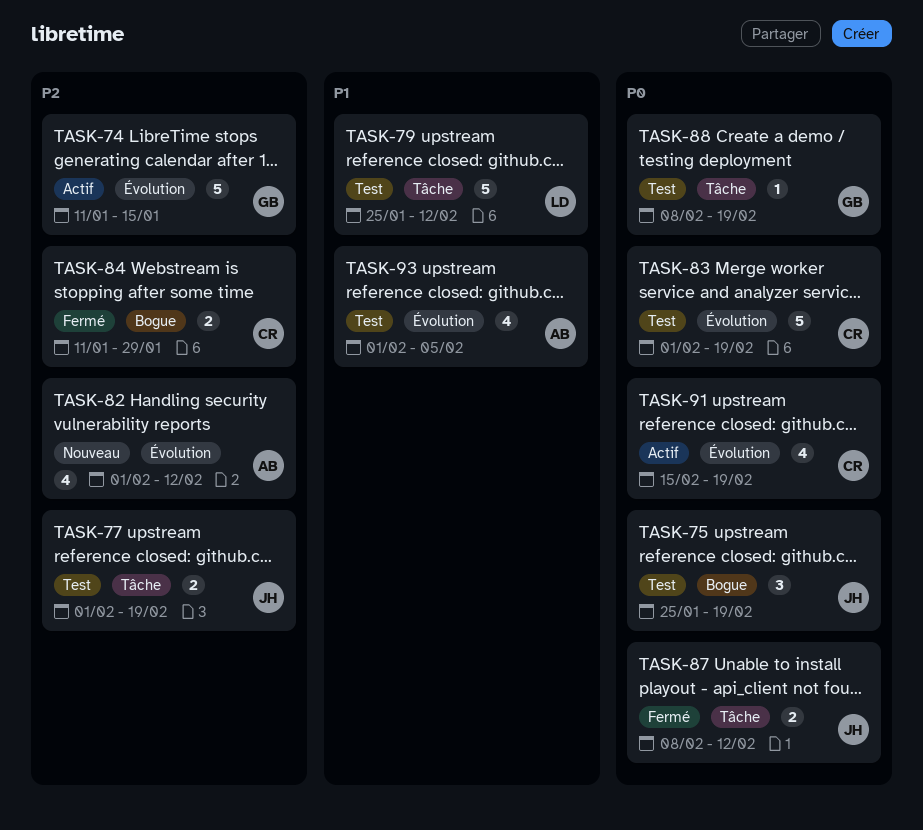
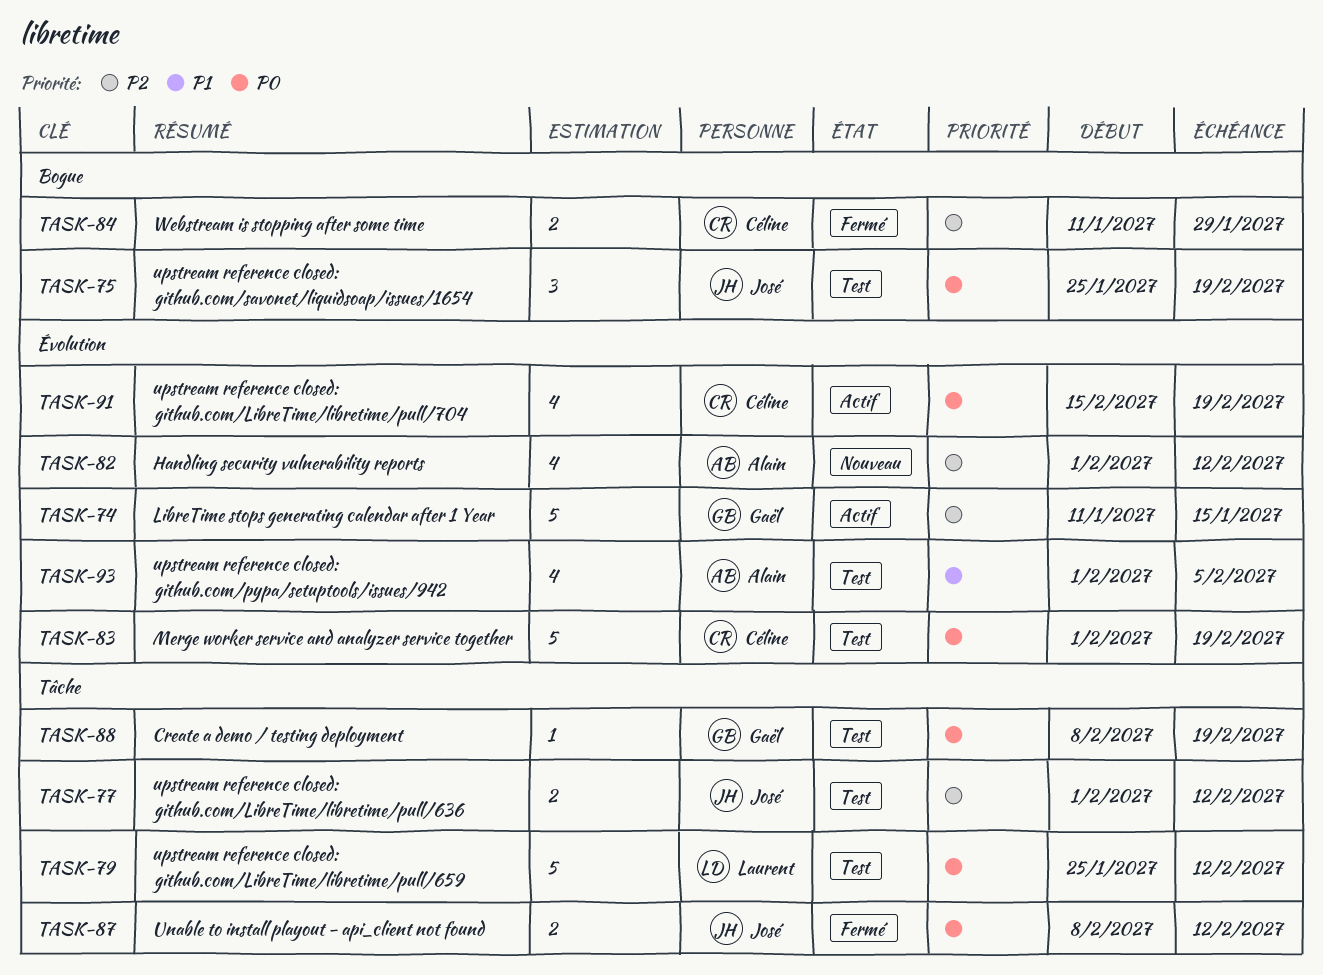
TASK-77, due: Feb 19 -> Feb 12
TASK-79, priority: P1 -> P0

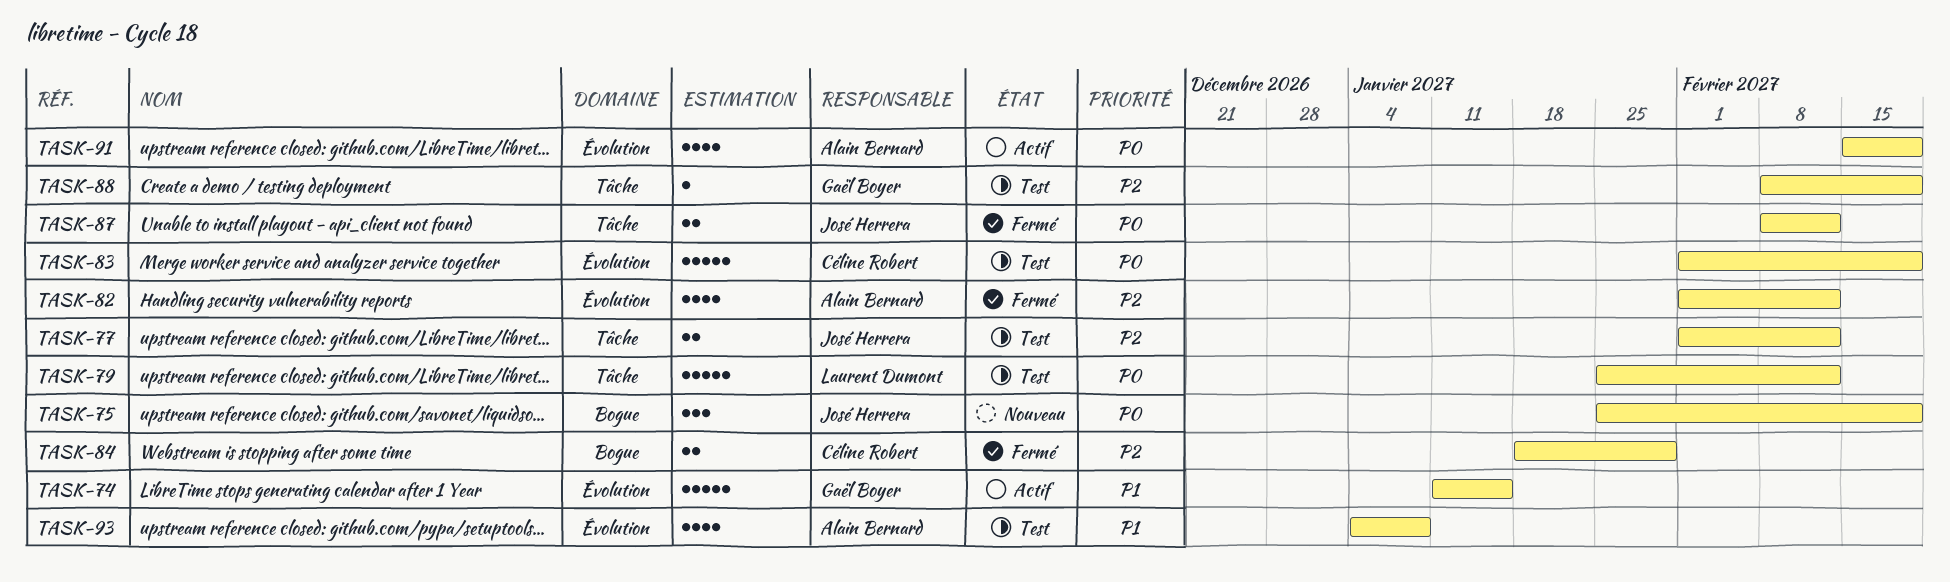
TASK-74, priority: P2 -> P1
TASK-75, status: Test -> Nouveau
TASK-82, status: Nouveau -> Fermé
TASK-84, start: Jan 11 -> Jan 18
TASK-88, priority: P0 -> P2
TASK-91, owner: Céline Robert -> Alain Bernard
TASK-93, start: Feb 1 -> Jan 4
TASK-93, due: Feb 5 -> Jan 8

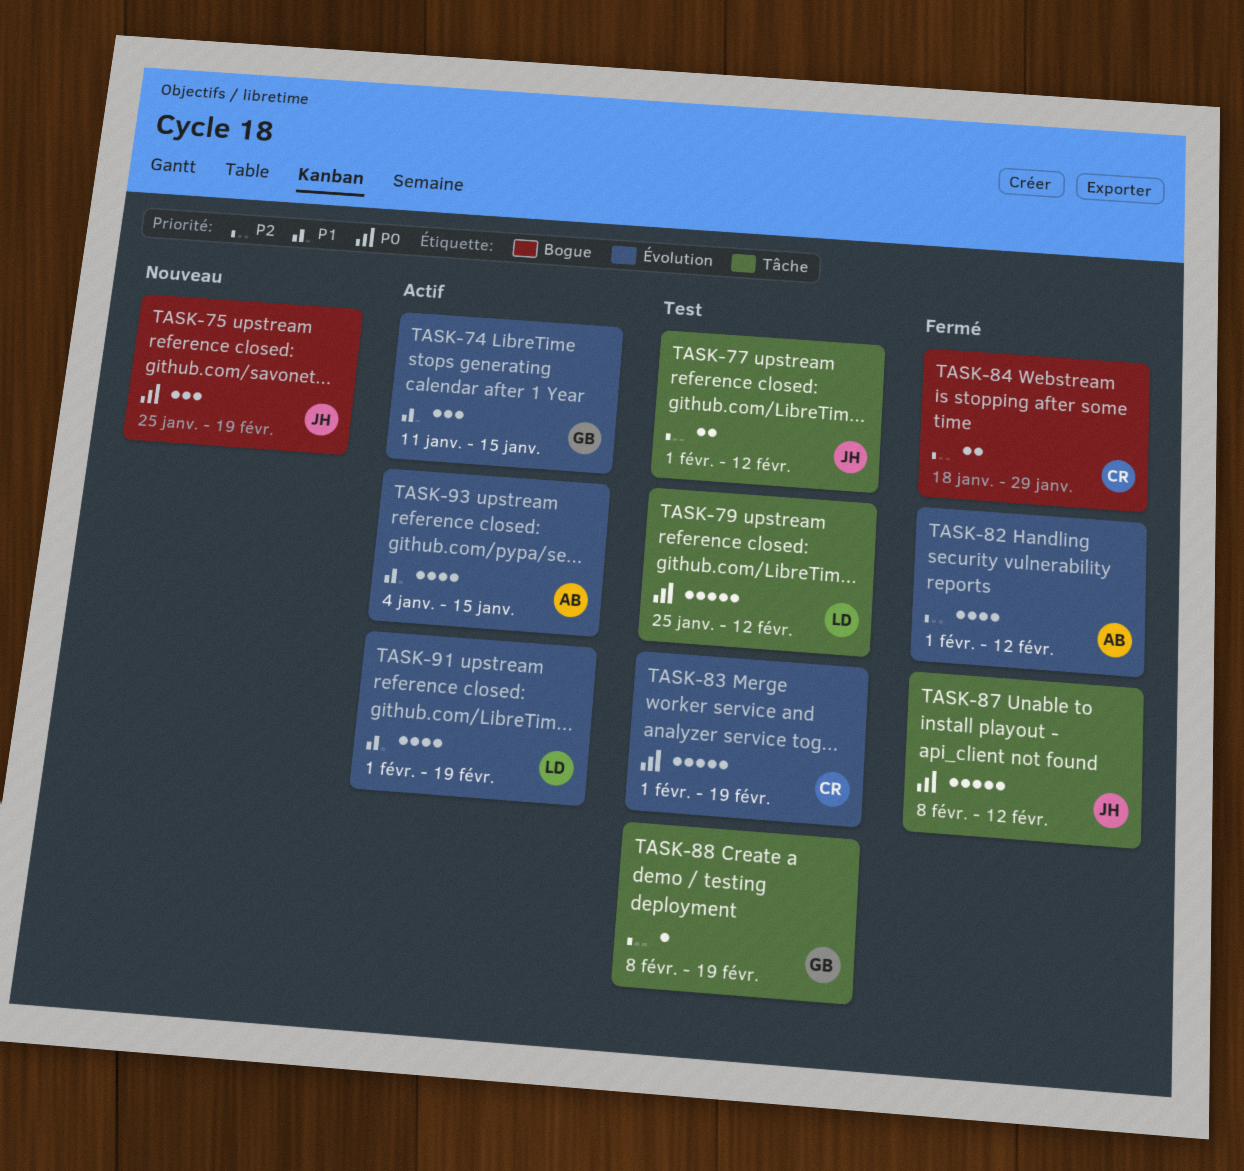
TASK-74, estimate: 5 -> 3
TASK-87, estimate: 2 -> 5
TASK-91, owner: Alain Bernard -> Laurent Dumont
TASK-91, priority: P0 -> P1
TASK-91, start: Feb 15 -> Feb 1
TASK-93, status: Test -> Actif
TASK-93, due: Jan 8 -> Jan 15

